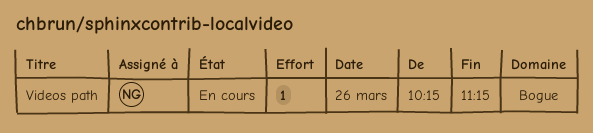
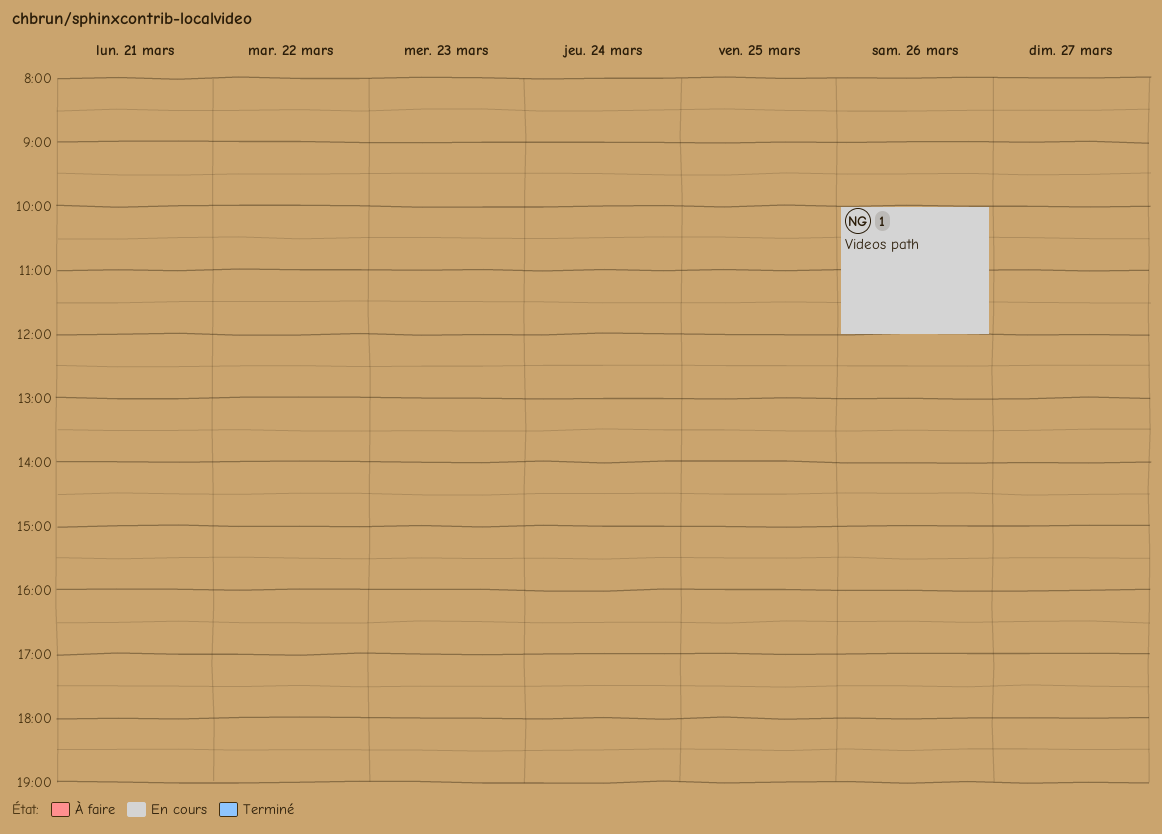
Videos path, begins: 10:15 -> 10:00
Videos path, ends: 11:15 -> 12:00

